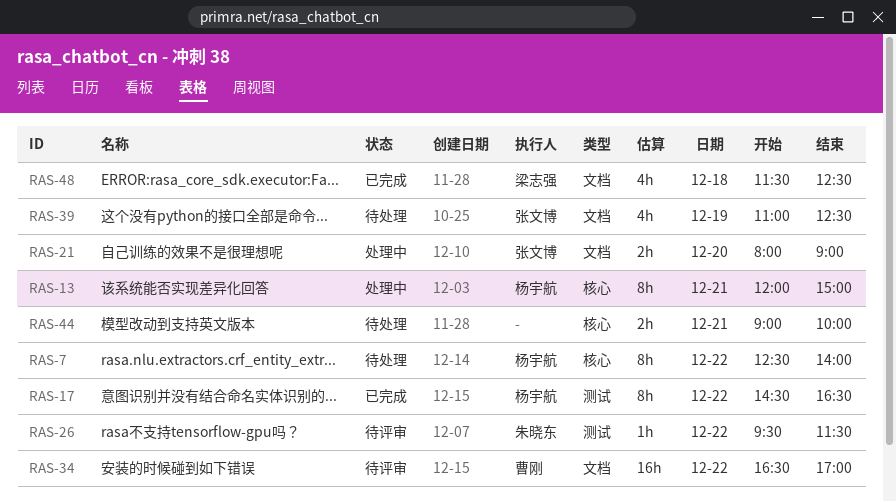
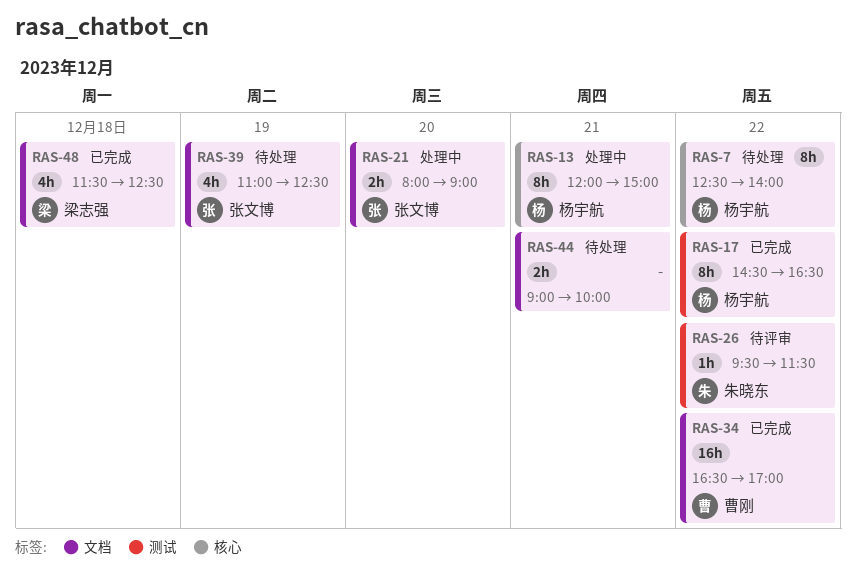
RAS-34, status: 待评审 -> 已完成
RAS-44, label: 核心 -> 文档

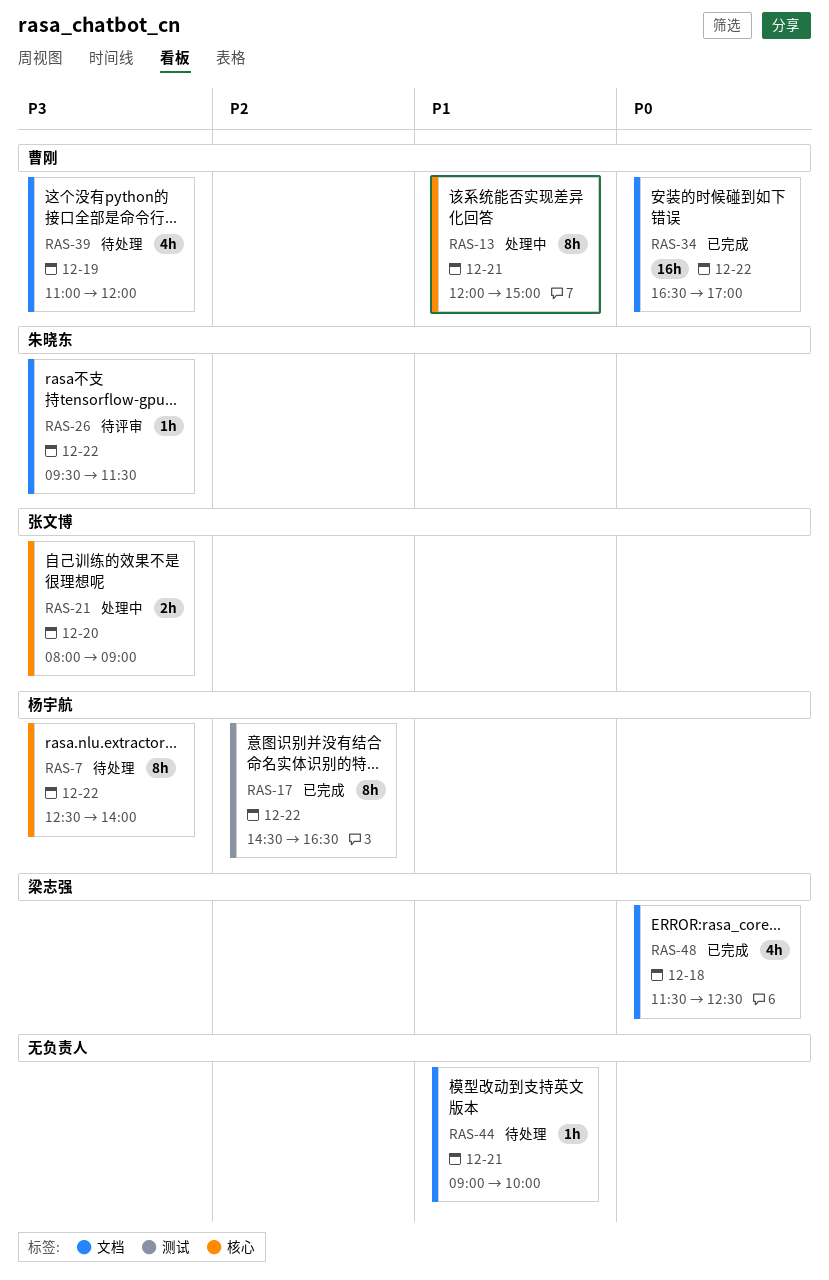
RAS-13, owner: 杨宇航 -> 曹刚
RAS-21, label: 文档 -> 核心
RAS-26, label: 测试 -> 文档
RAS-39, owner: 张文博 -> 曹刚
RAS-39, ends: 12:30 -> 12:00
RAS-44, estimate: 2h -> 1h

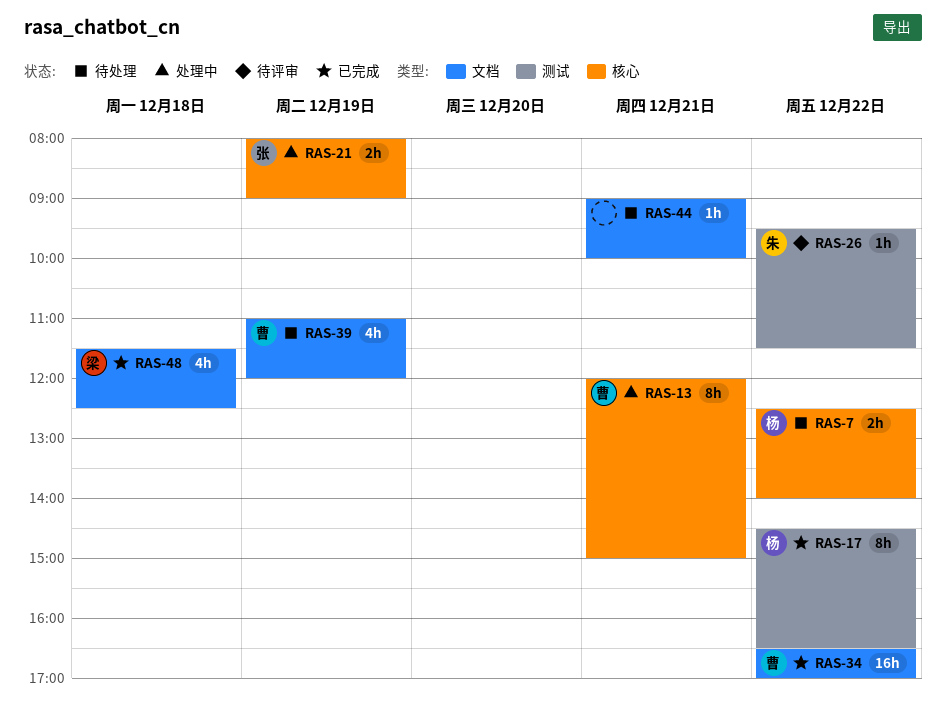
RAS-7, estimate: 8h -> 2h
RAS-21, day: Dec 20 -> Dec 19
RAS-26, label: 文档 -> 测试

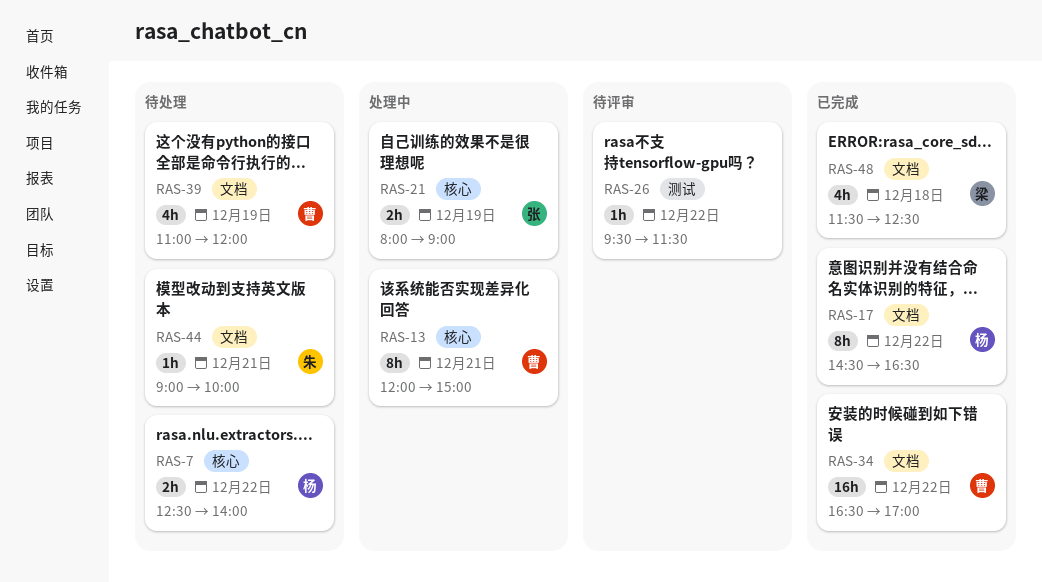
RAS-17, label: 测试 -> 文档
RAS-26, owner: 朱 -> none
RAS-44, owner: none -> 朱

